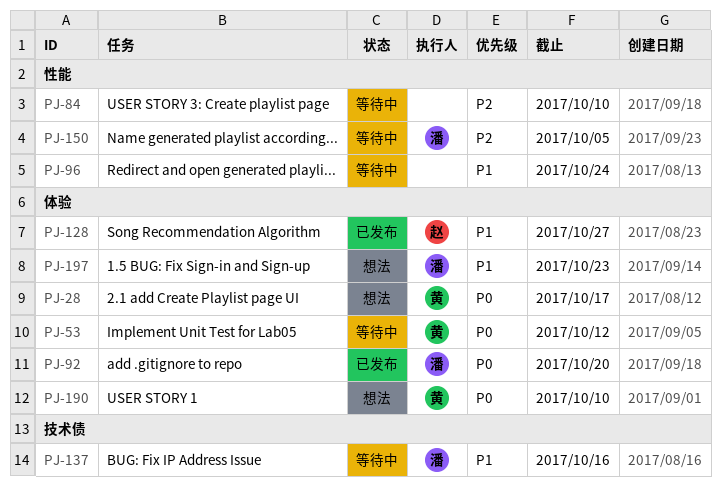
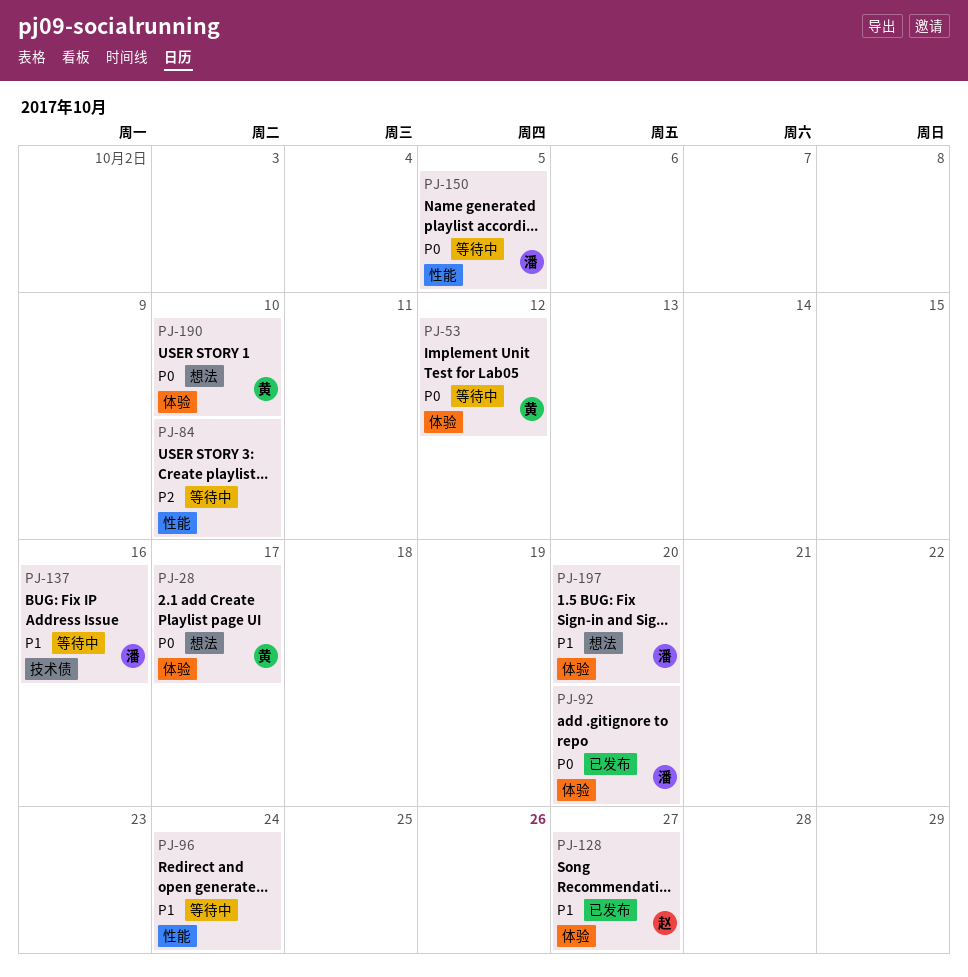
PJ-150, priority: P2 -> P0
PJ-197, due: Oct 23 -> Oct 20

